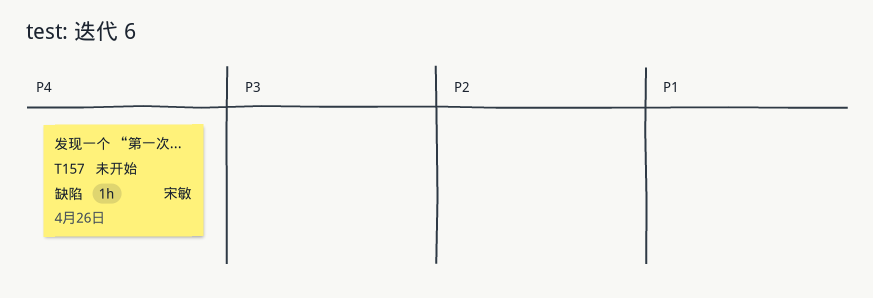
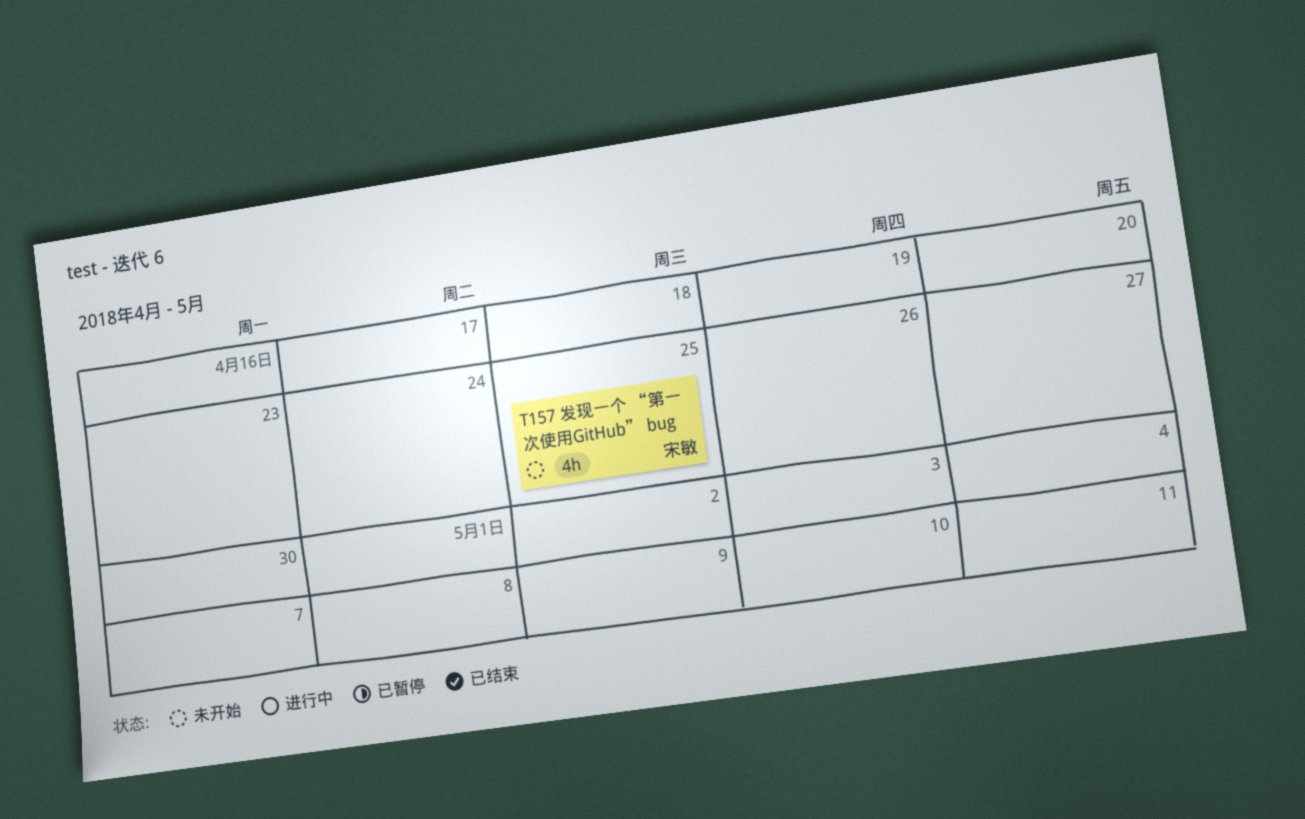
T157, estimate: 1h -> 4h
T157, due: Apr 26 -> Apr 25

